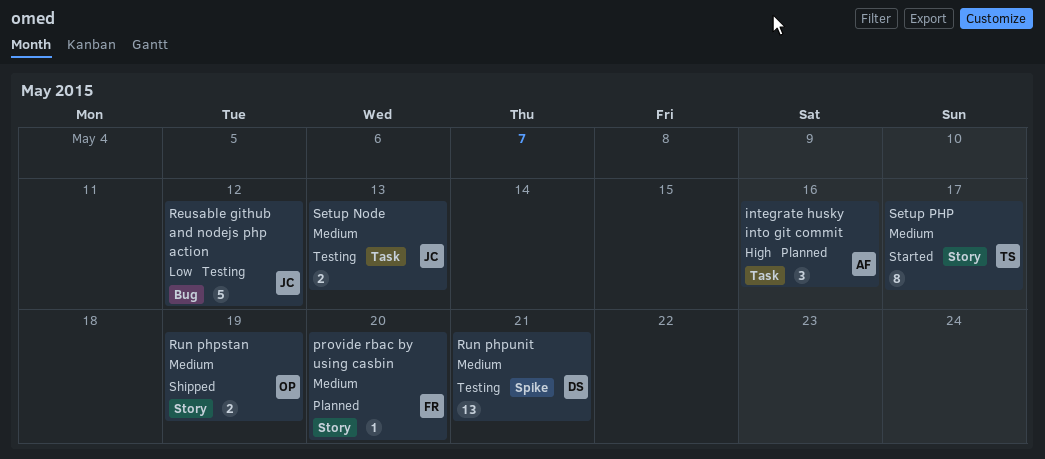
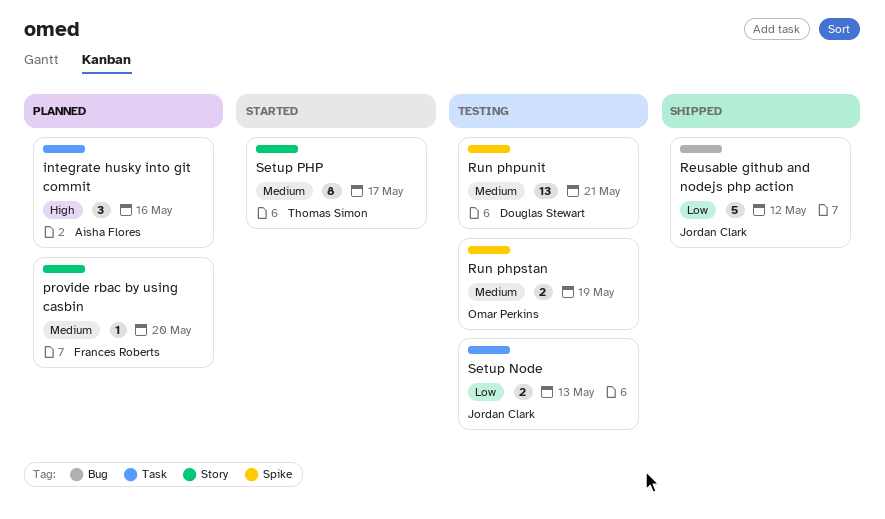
Reusable github and nodejs php action, status: Testing -> Shipped
Run phpstan, status: Shipped -> Testing
Run phpstan, label: Story -> Spike
Setup Node, priority: Medium -> Low

